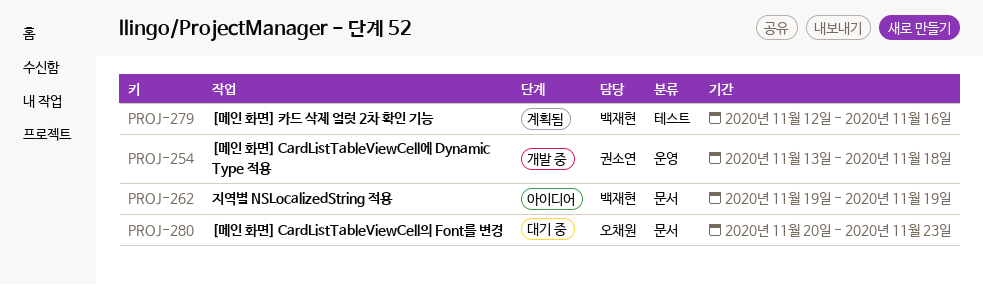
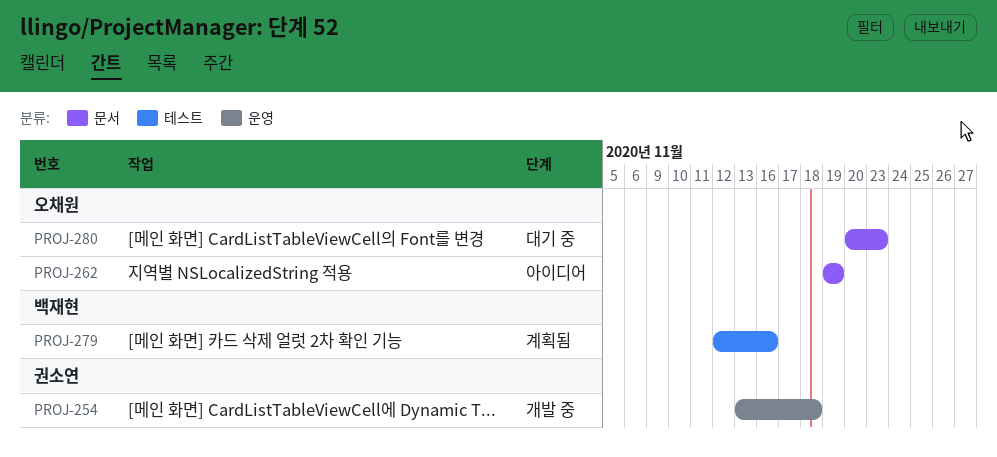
PROJ-262, owner: 백재현 -> 오채원

